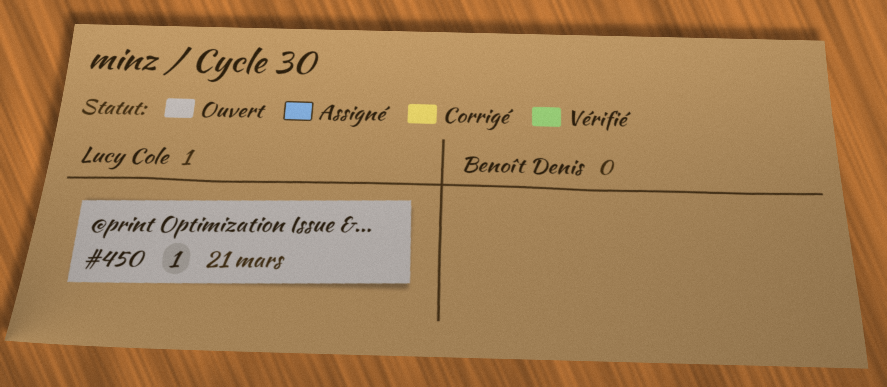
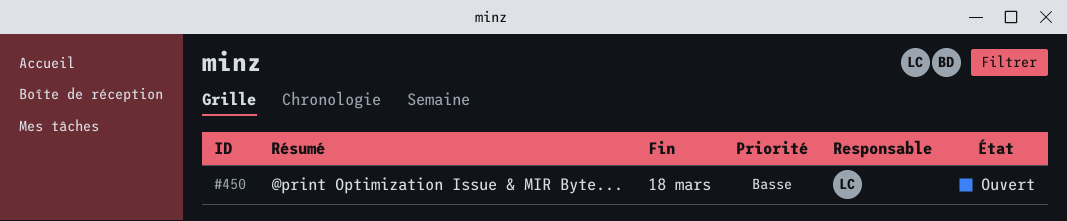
#450, due: Mar 21 -> Mar 18

